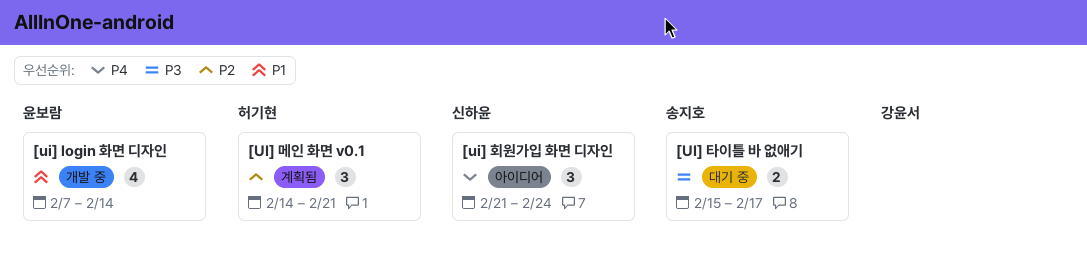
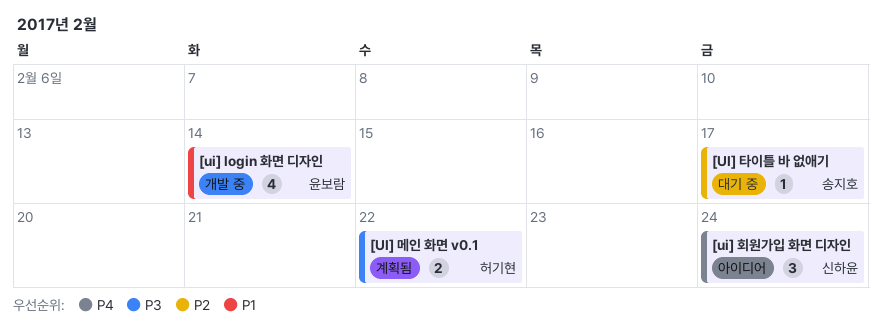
[UI] 메인 화면 v0.1, priority: P2 -> P3
[UI] 메인 화면 v0.1, estimate: 3 -> 2
[UI] 메인 화면 v0.1, due: Feb 21 -> Feb 22
[UI] 타이틀 바 없애기, priority: P3 -> P2
[UI] 타이틀 바 없애기, estimate: 2 -> 1

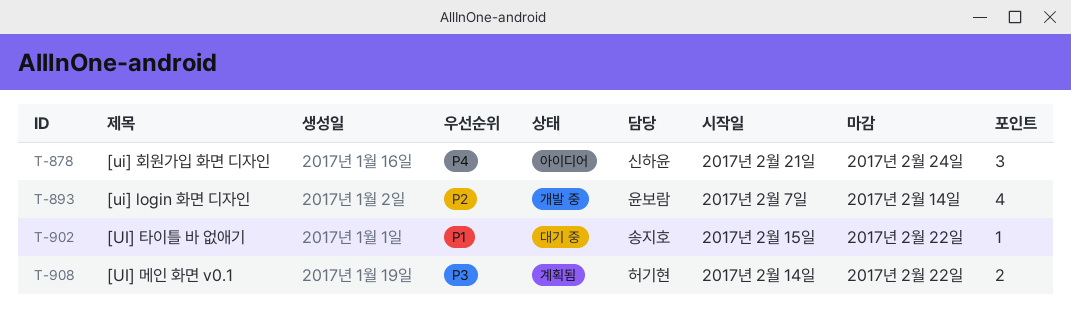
[ui] login 화면 디자인, priority: P1 -> P2
[UI] 타이틀 바 없애기, priority: P2 -> P1
[UI] 타이틀 바 없애기, due: Feb 17 -> Feb 22

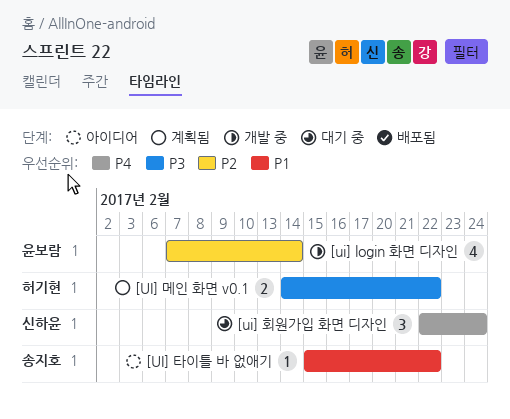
[UI] 타이틀 바 없애기, status: 대기 중 -> 아이디어
[ui] 회원가입 화면 디자인, status: 아이디어 -> 대기 중
[ui] 회원가입 화면 디자인, start: Feb 21 -> Feb 22

